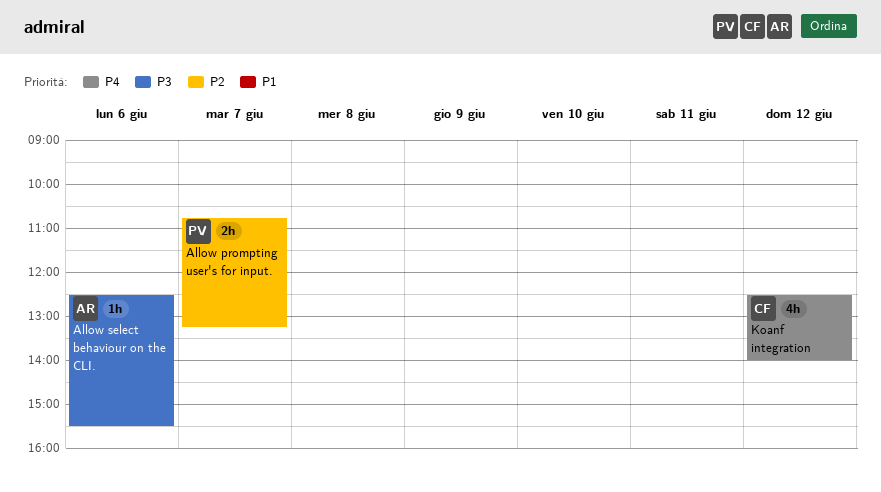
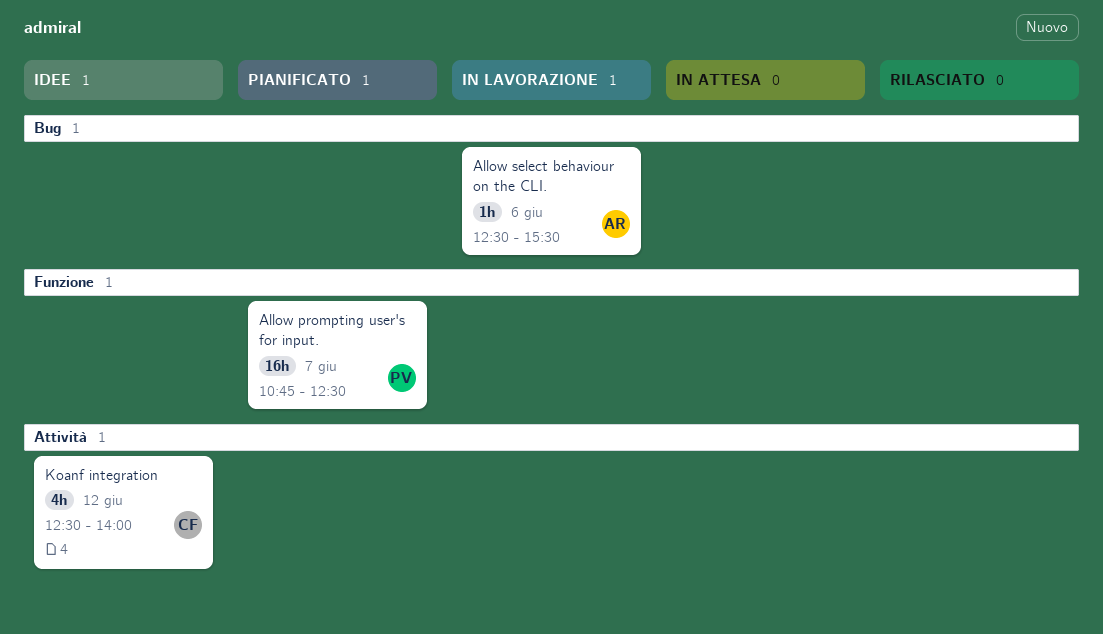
Allow prompting user's for input., estimate: 2h -> 16h
Allow prompting user's for input., ends: 13:15 -> 12:30

